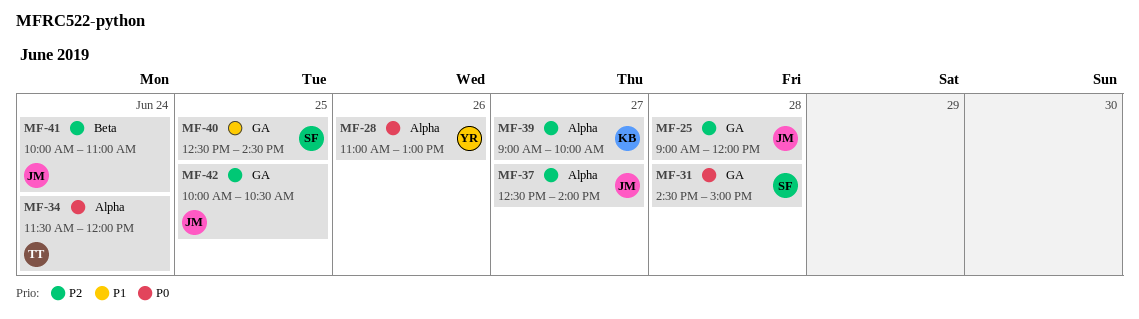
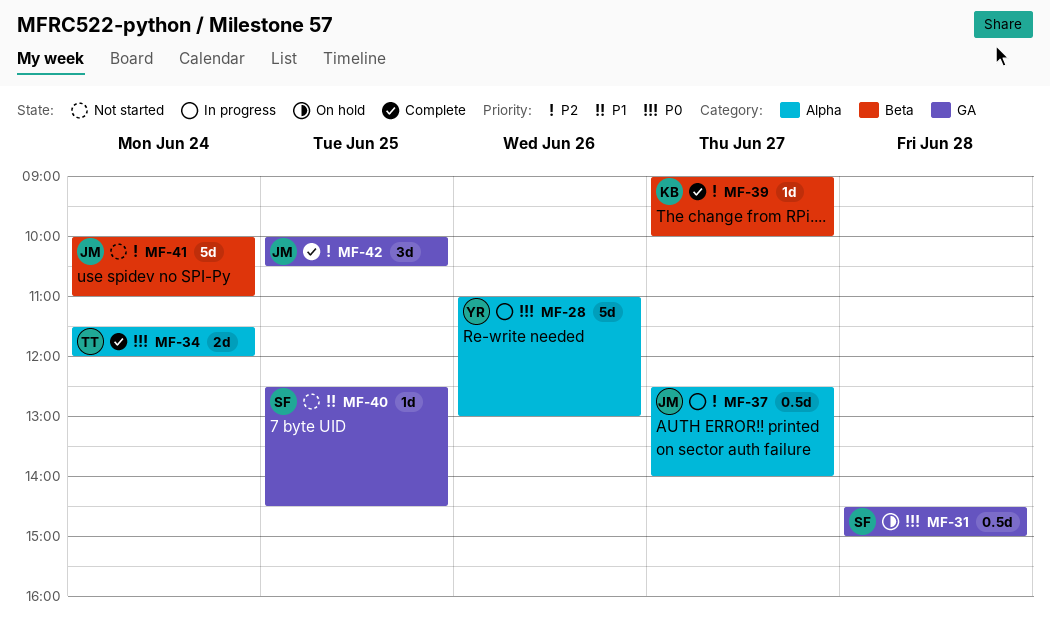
MF-25: present -> none
MF-39, label: Alpha -> Beta

